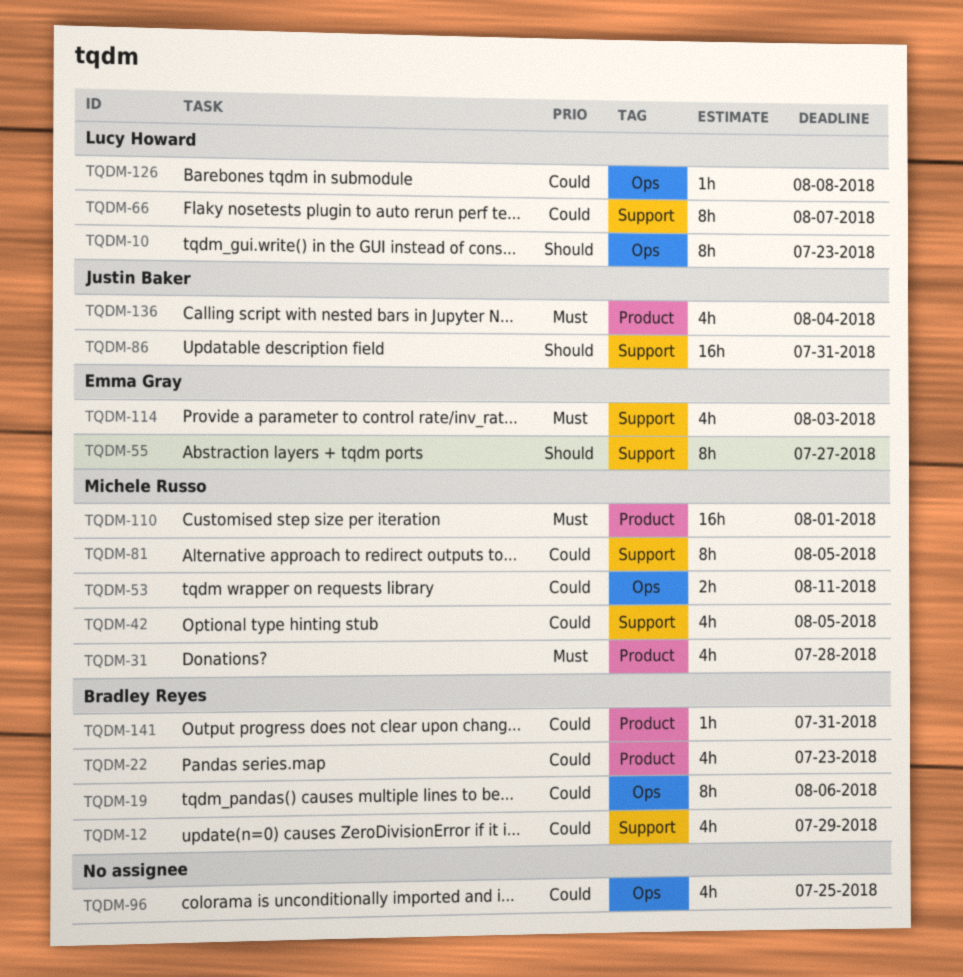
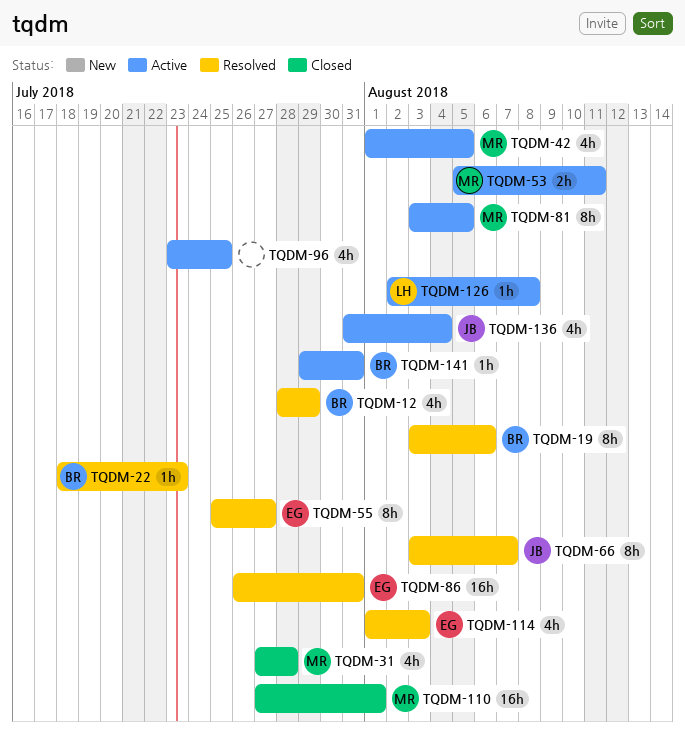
TQDM-10: present -> none
TQDM-22, estimate: 4h -> 1h
TQDM-66, owner: Lucy Howard -> Justin Baker
TQDM-86, owner: Justin Baker -> Emma Gray

